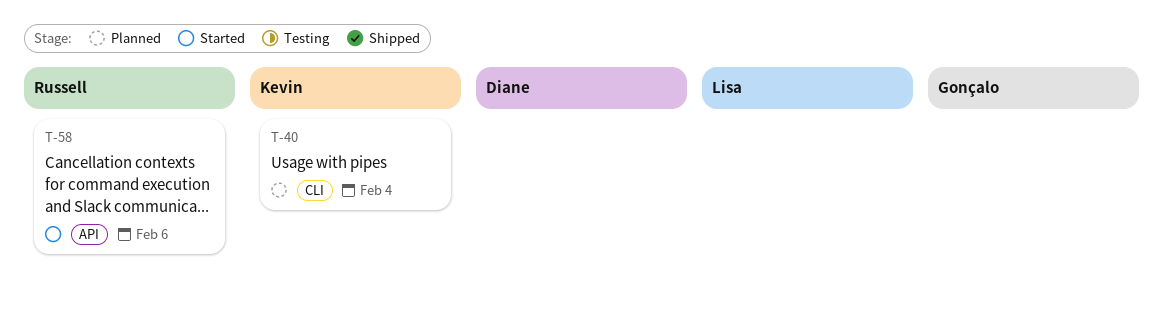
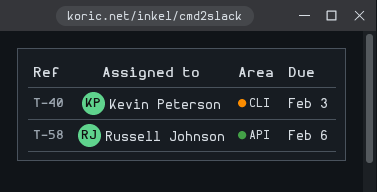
T-40, due: Feb 4 -> Feb 3

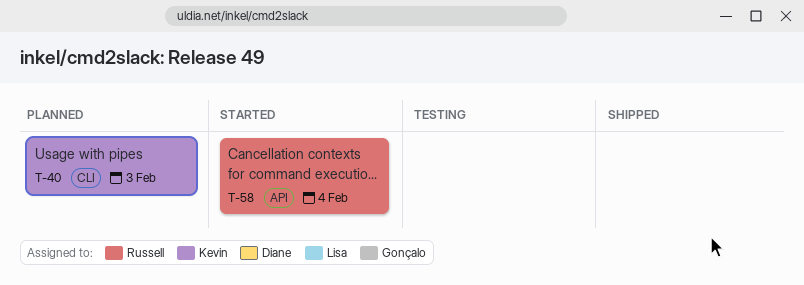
T-58, due: Feb 6 -> Feb 4

